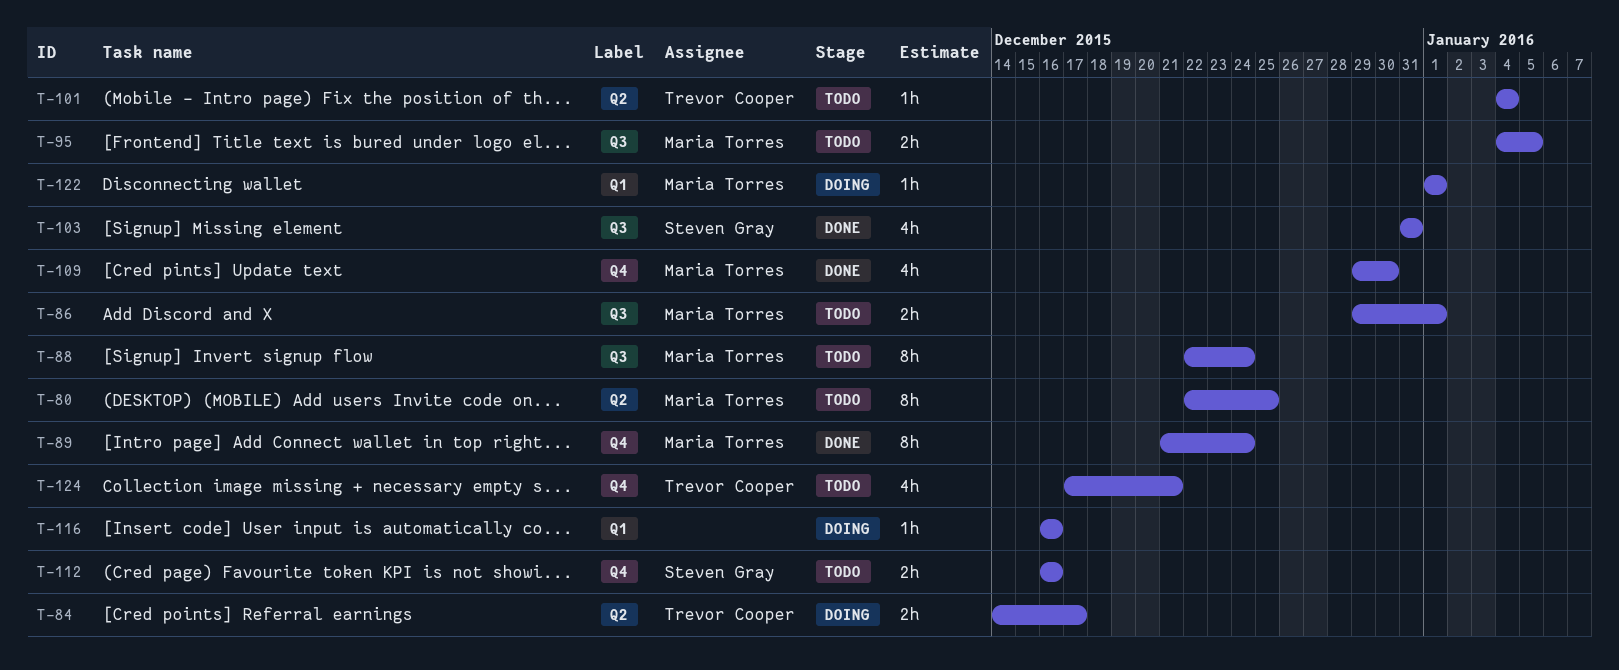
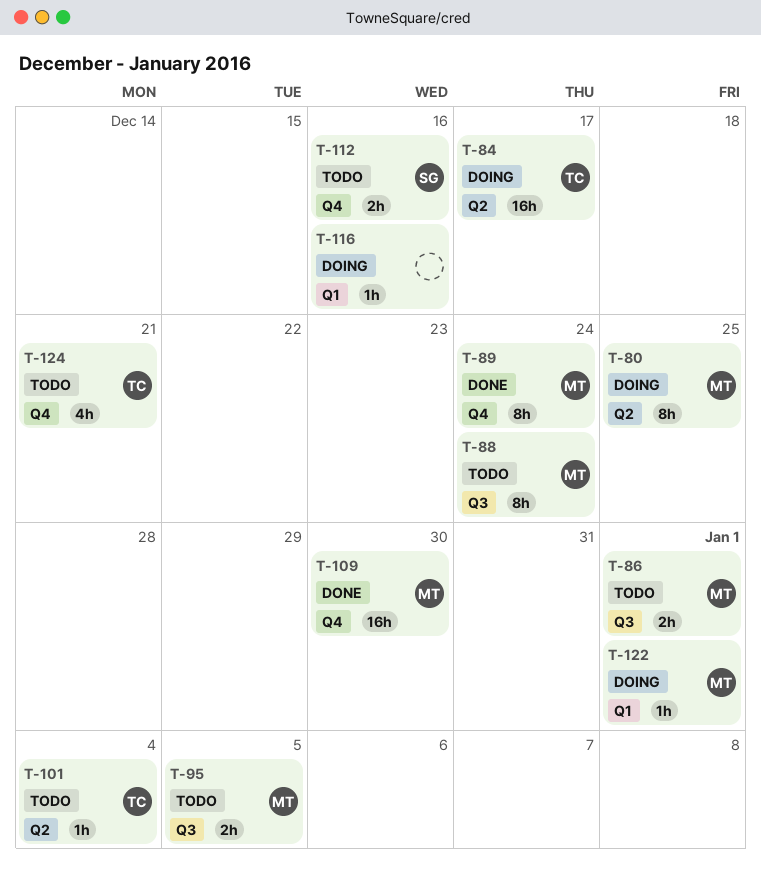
T-80, status: Todo -> Doing
T-84, estimate: 2h -> 16h
T-103: present -> none
T-109, estimate: 4h -> 16h

